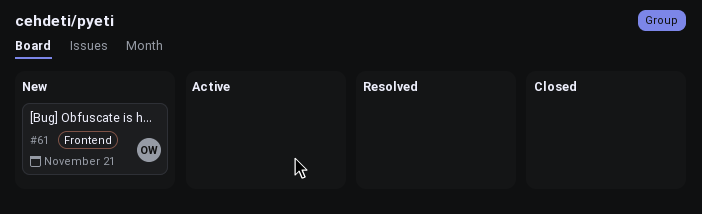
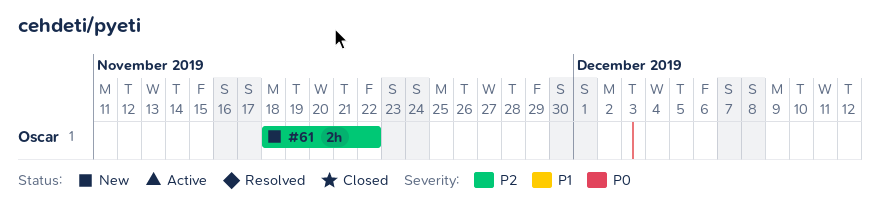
#61, due: Nov 21 -> Nov 22

